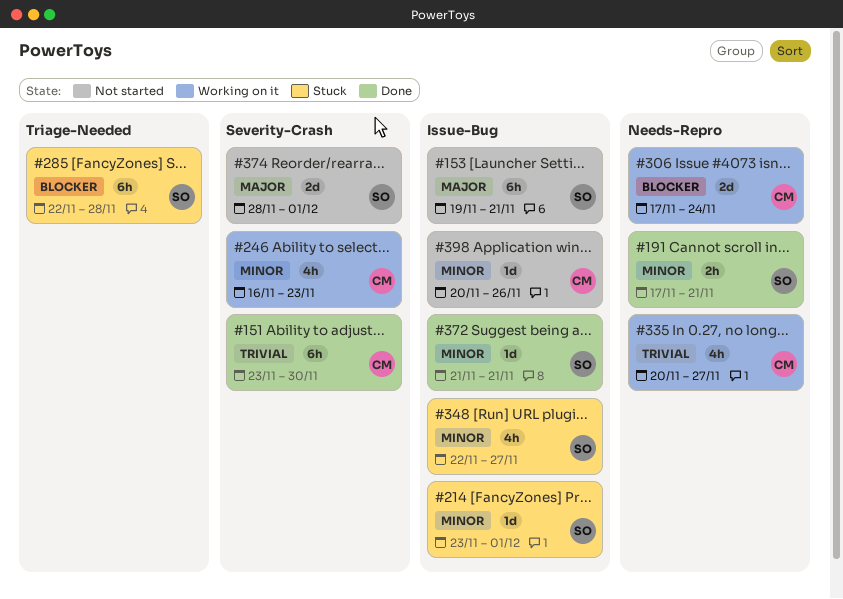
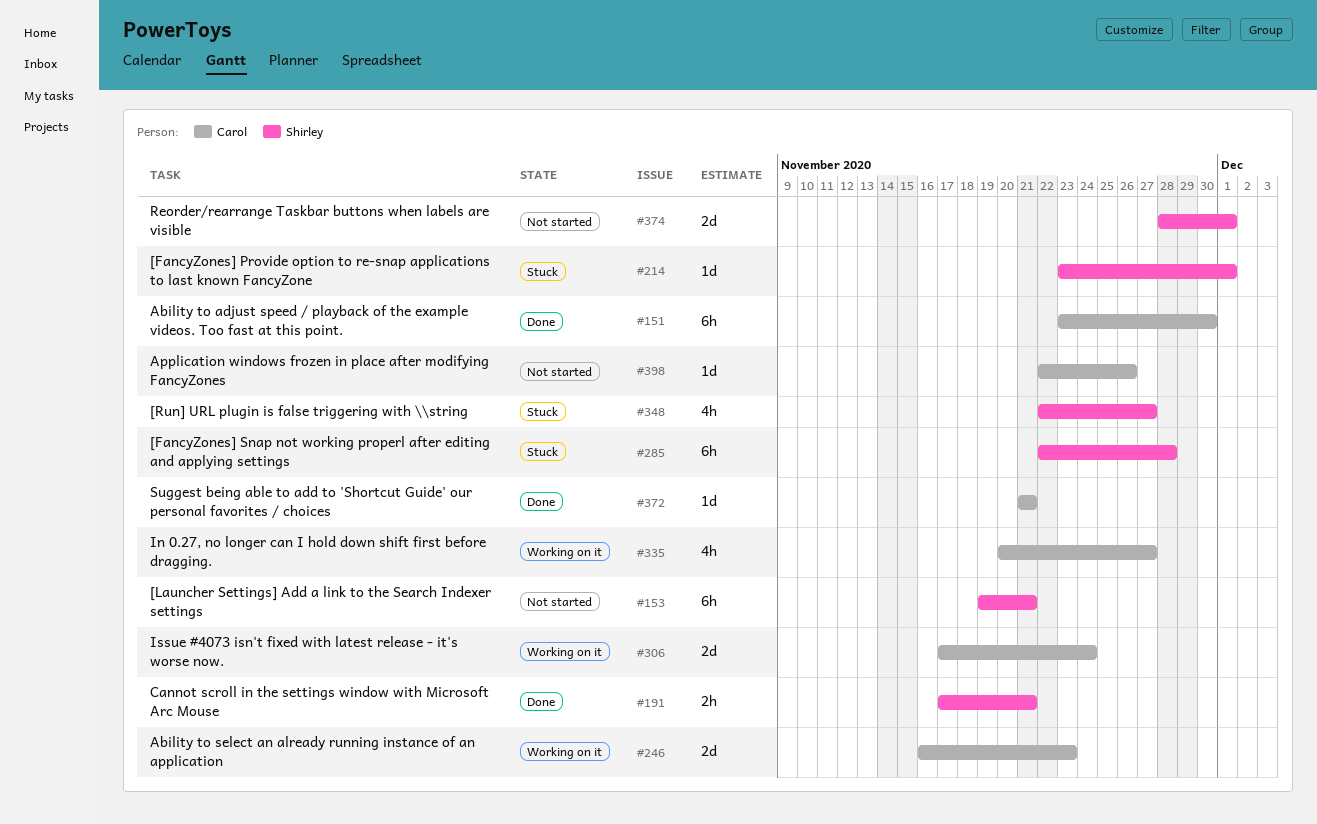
#246, estimate: 4h -> 2d
#372, owner: Shirley -> Carol
#398, start: Nov 20 -> Nov 22

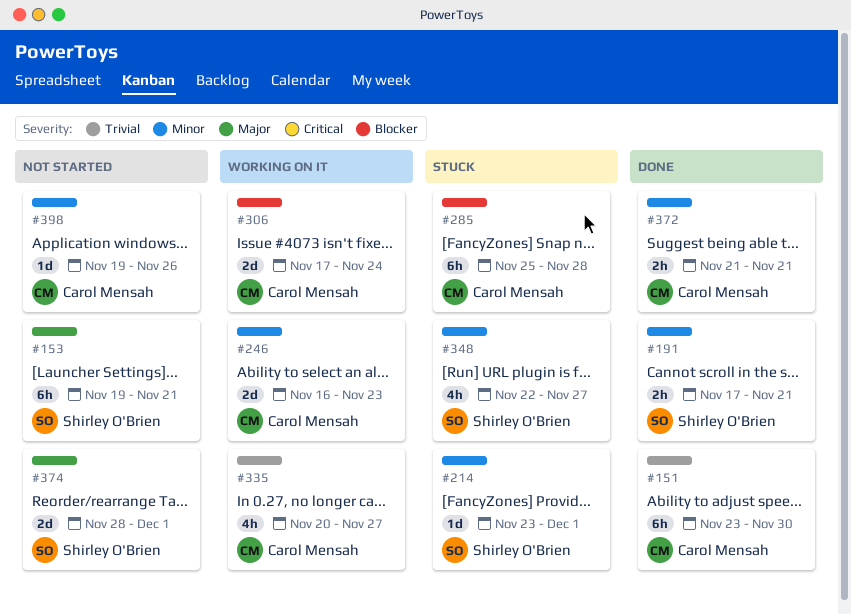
#285, owner: Shirley O'Brien -> Carol Mensah
#285, start: Nov 22 -> Nov 25
#372, estimate: 1d -> 2h
#398, start: Nov 22 -> Nov 19

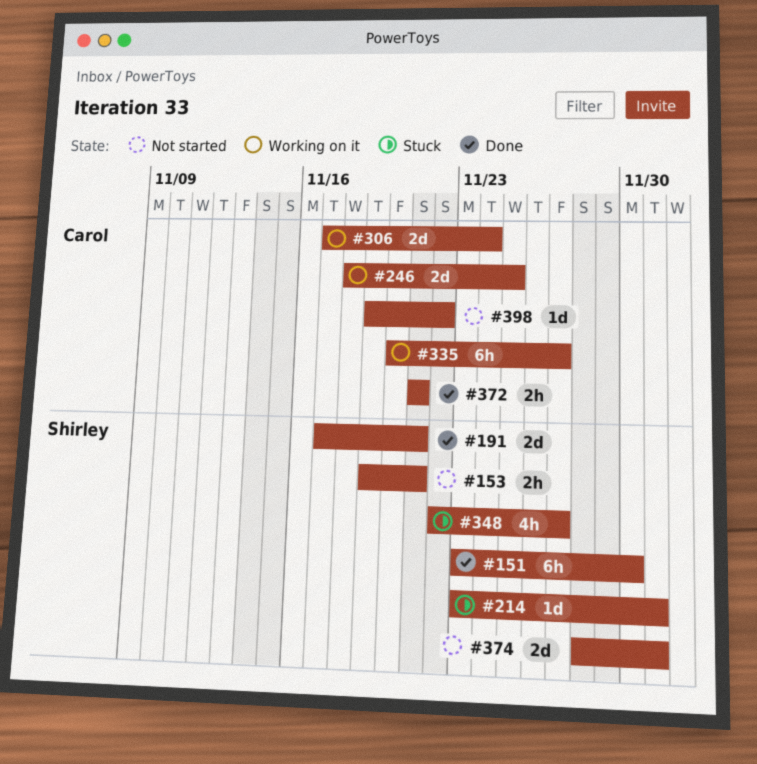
#151, owner: Carol Mensah -> Shirley O'Brien
#153, estimate: 6h -> 2h
#191, estimate: 2h -> 2d
#246, start: Nov 16 -> Nov 18
#246, due: Nov 23 -> Nov 25
#285: present -> none
#335, estimate: 4h -> 6h
#398, due: Nov 26 -> Nov 22

